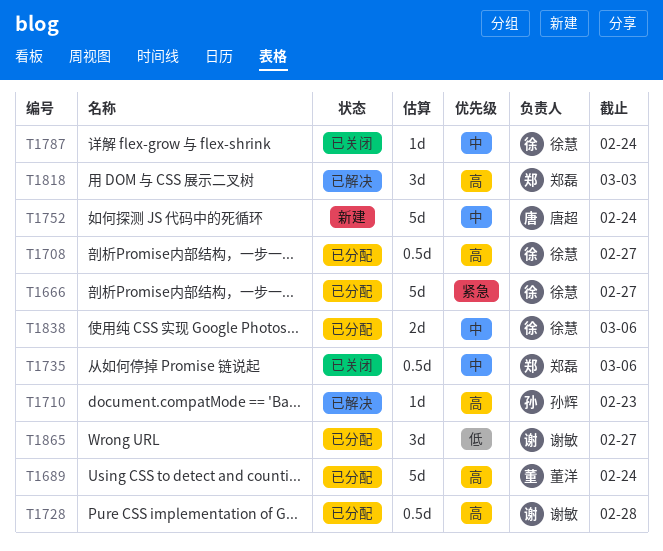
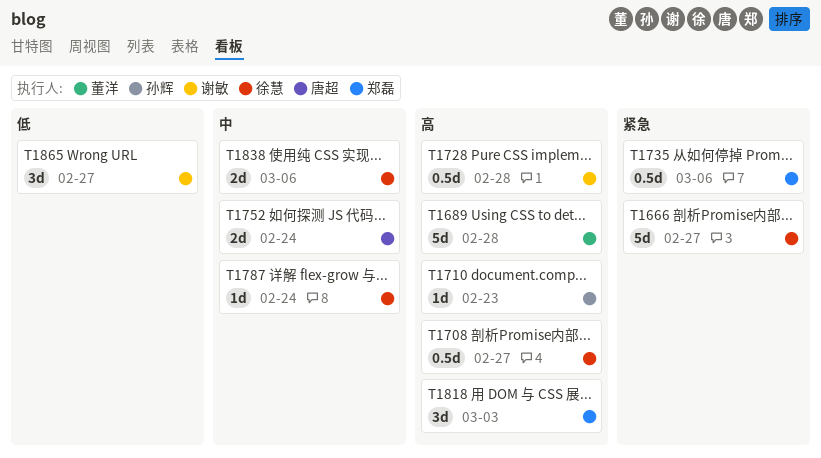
T1689, due: Feb 24 -> Feb 28
T1735, priority: 中 -> 紧急
T1752, estimate: 5d -> 2d

